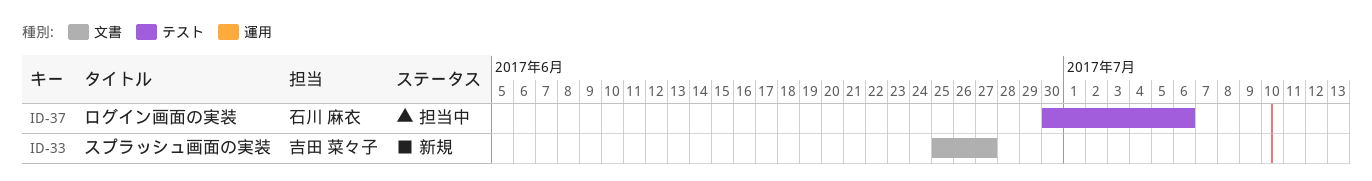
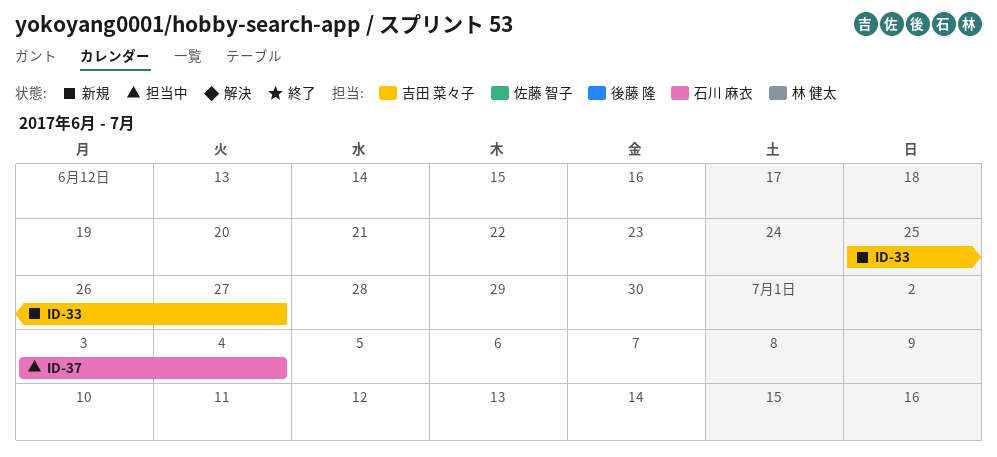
ID-37, start: Jun 30 -> Jul 3
ID-37, due: Jul 6 -> Jul 4

